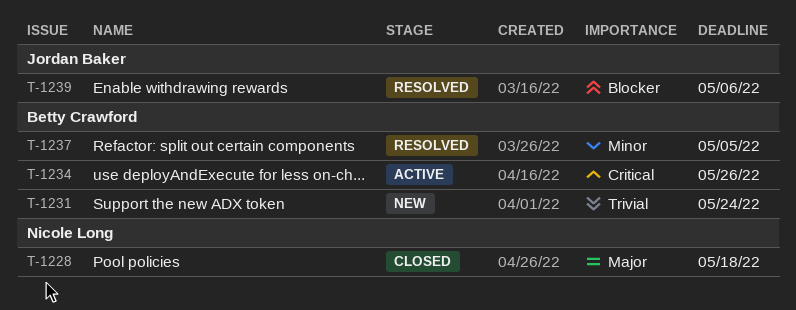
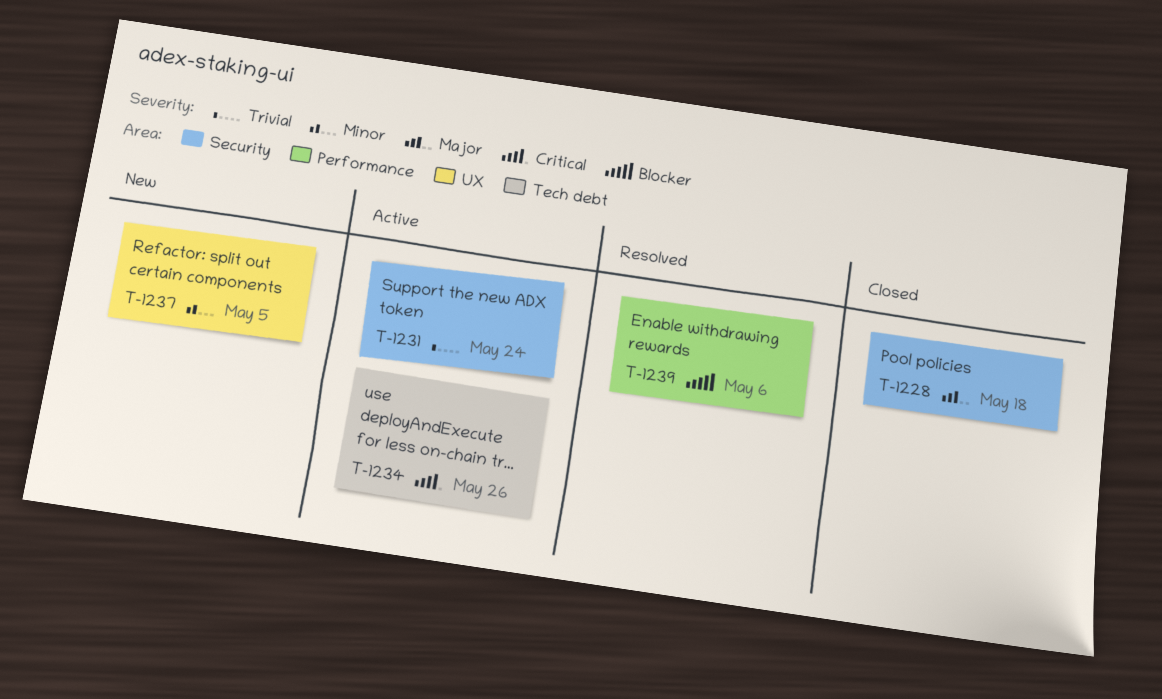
T-1231, status: New -> Active
T-1237, status: Resolved -> New

